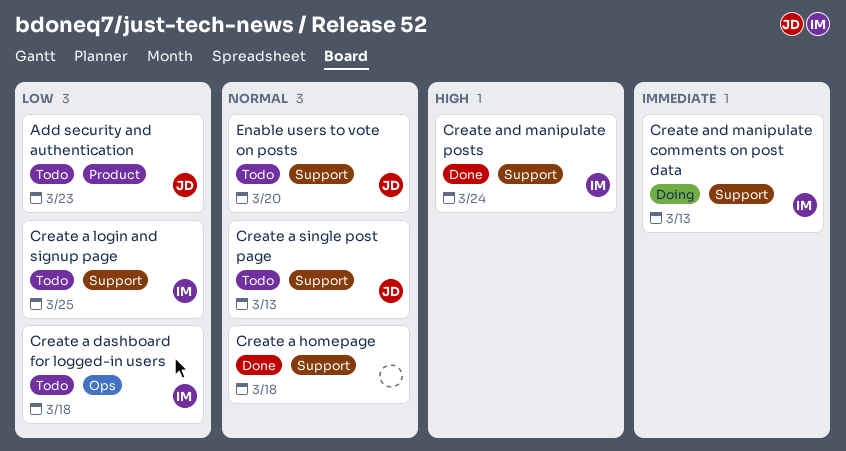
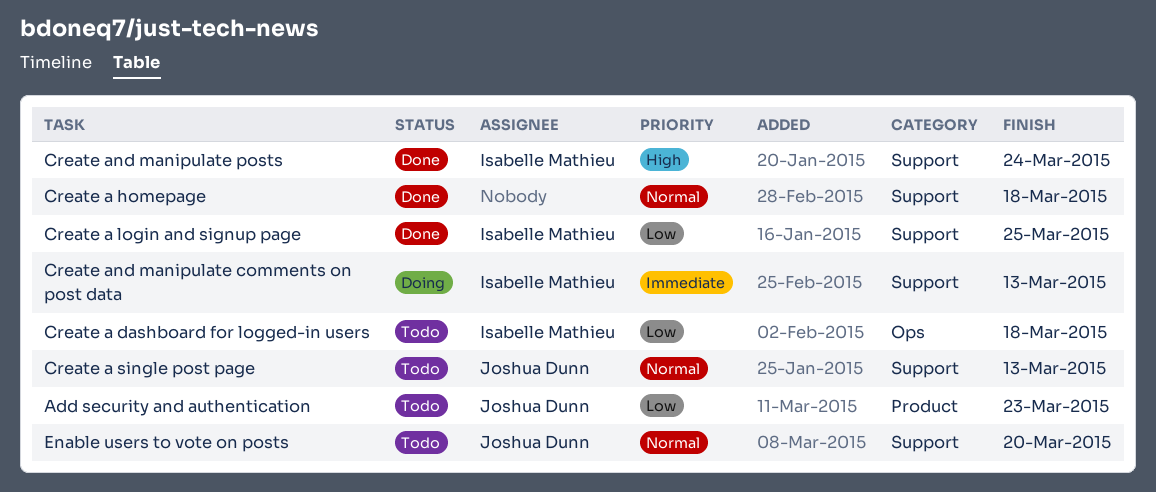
Create a login and signup page, status: Todo -> Done

